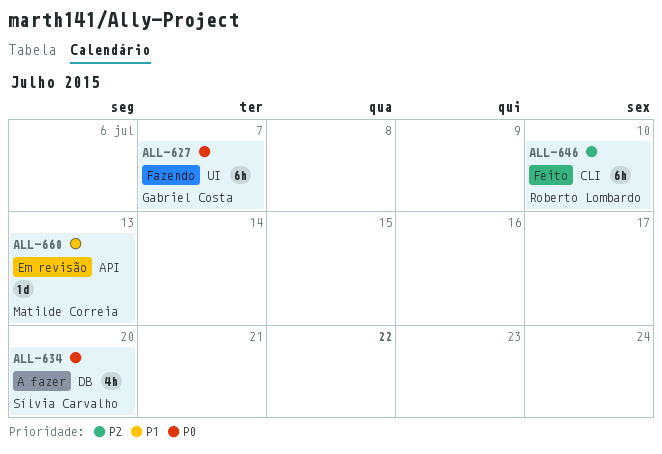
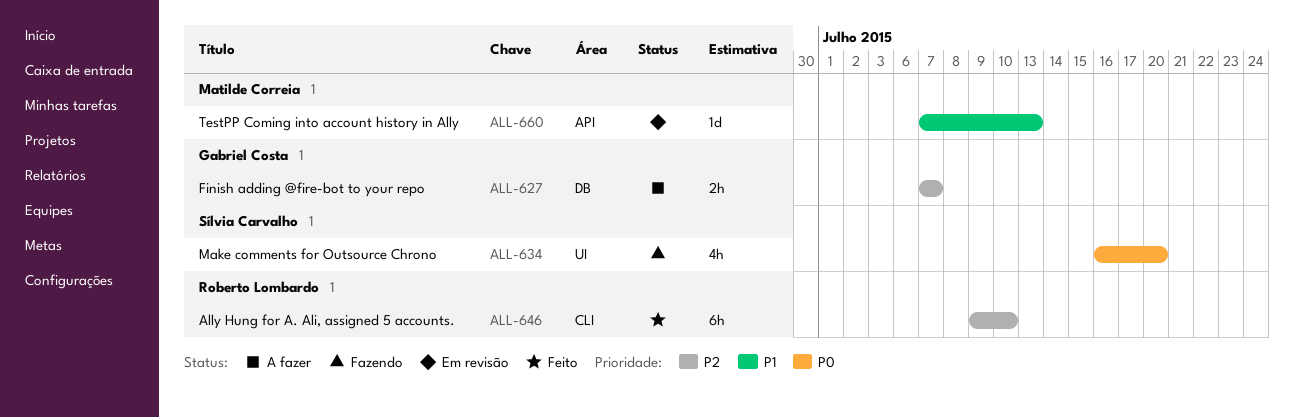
ALL-627, status: Fazendo -> A fazer
ALL-627, priority: P0 -> P2
ALL-627, label: UI -> DB
ALL-627, estimate: 6h -> 2h
ALL-634, status: A fazer -> Fazendo
ALL-634, label: DB -> UI

